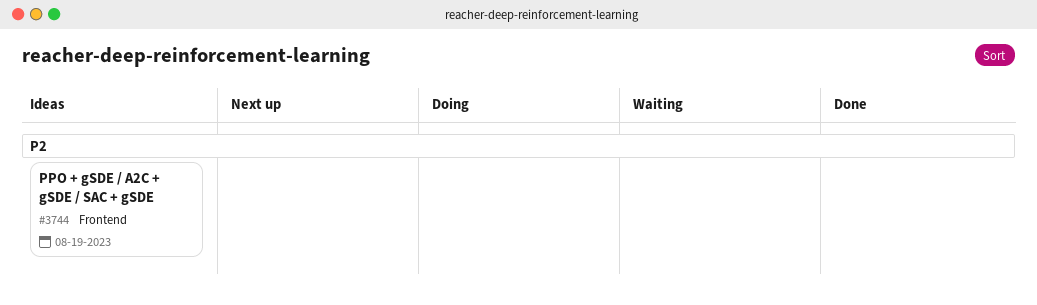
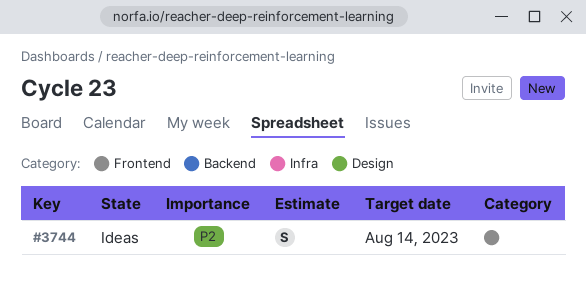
#3744, due: Aug 19 -> Aug 14

